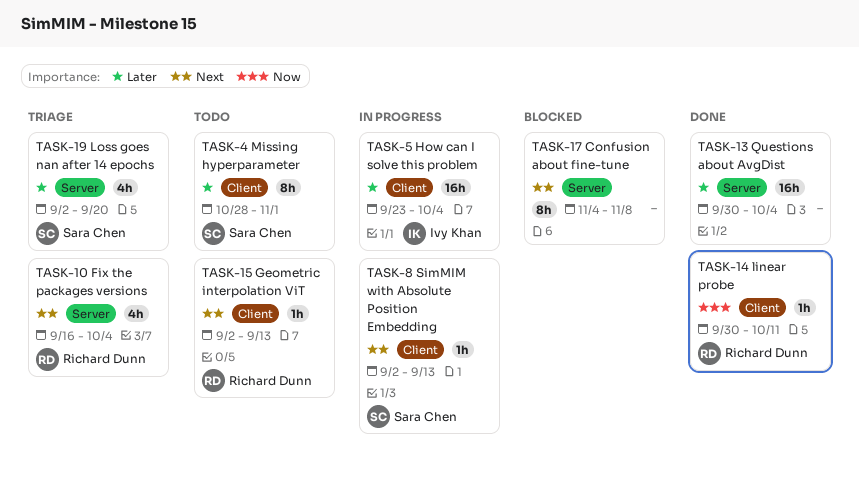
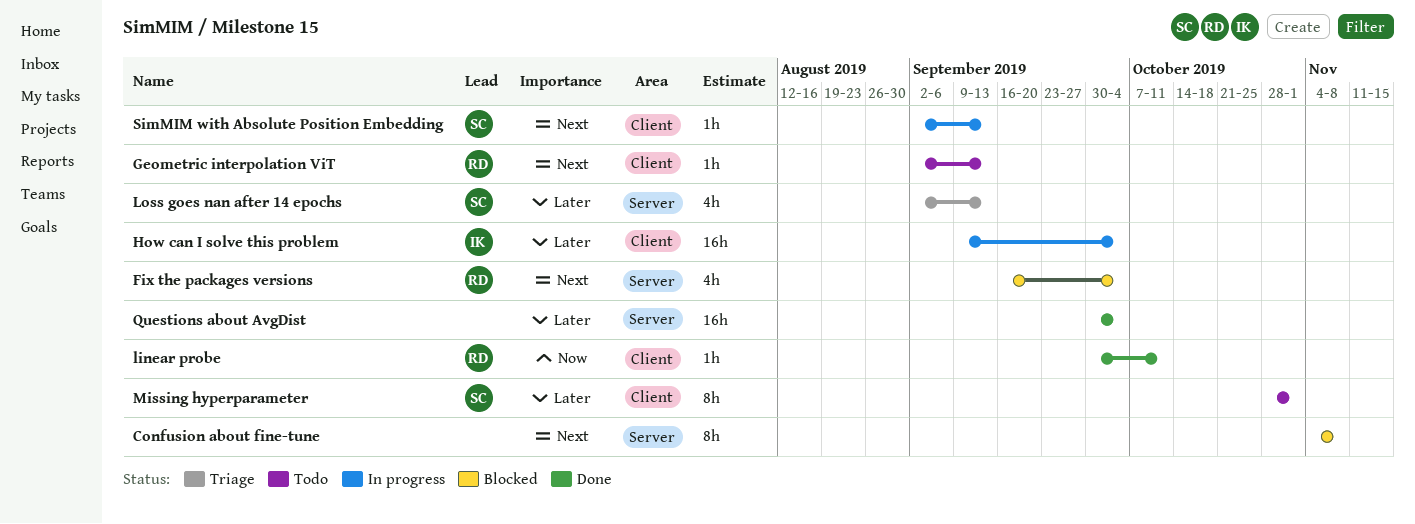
Fix the packages versions, status: Triage -> Blocked
How can I solve this problem, start: Sep 23 -> Sep 9
Loss goes nan after 14 epochs, due: Sep 20 -> Sep 13

